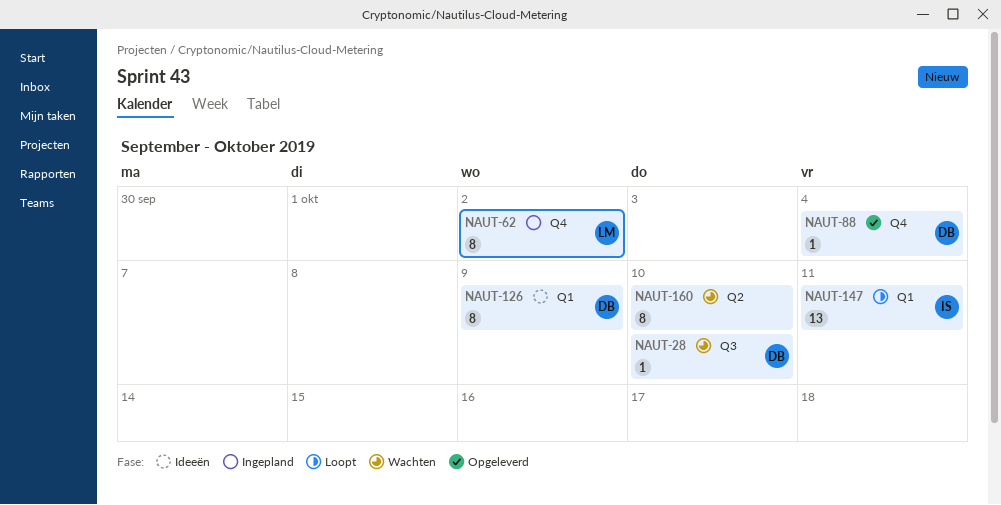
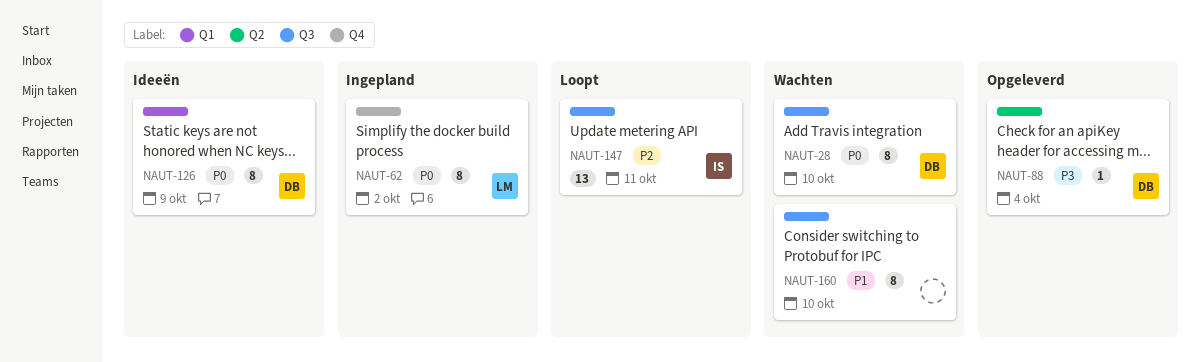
NAUT-28, estimate: 1 -> 8
NAUT-88, label: Q4 -> Q2
NAUT-147, label: Q1 -> Q3
NAUT-160, label: Q2 -> Q3

